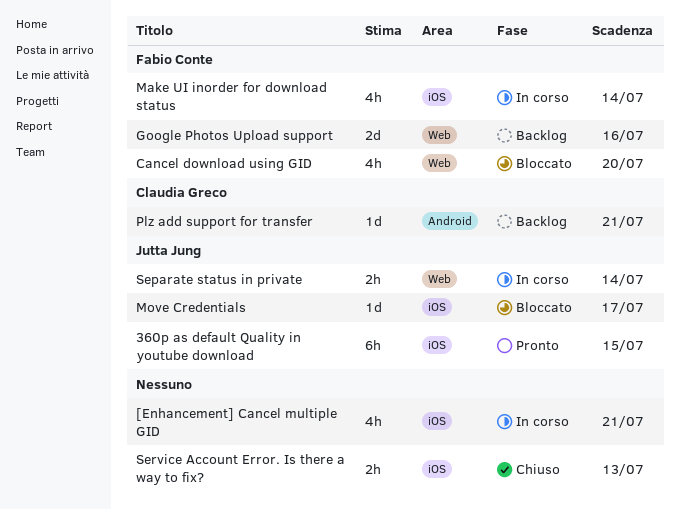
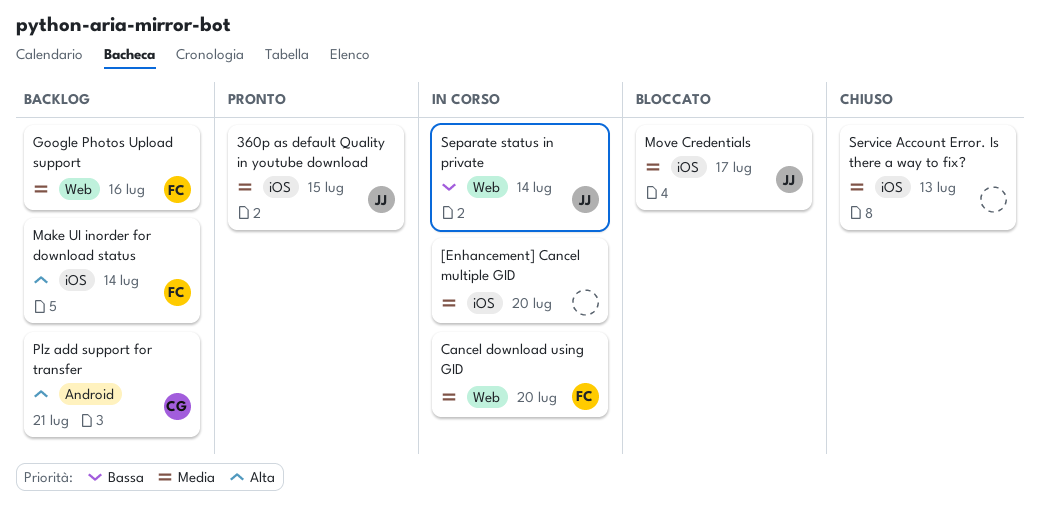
[Enhancement] Cancel multiple GID, due: Jul 21 -> Jul 20
Cancel download using GID, status: Bloccato -> In corso
Make UI inorder for download status, status: In corso -> Backlog

